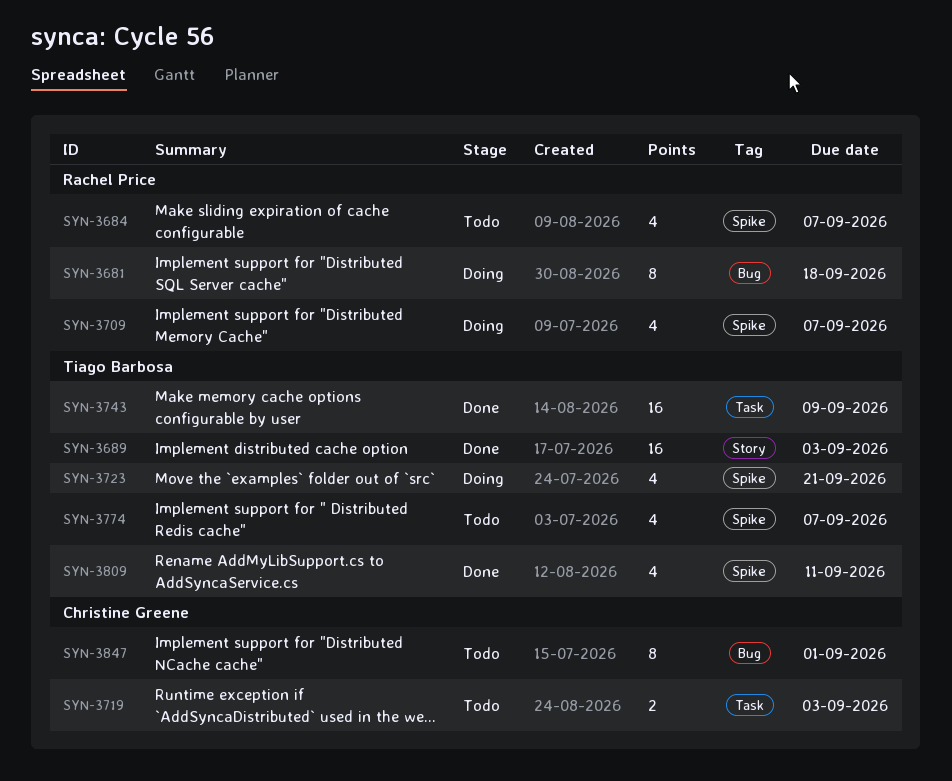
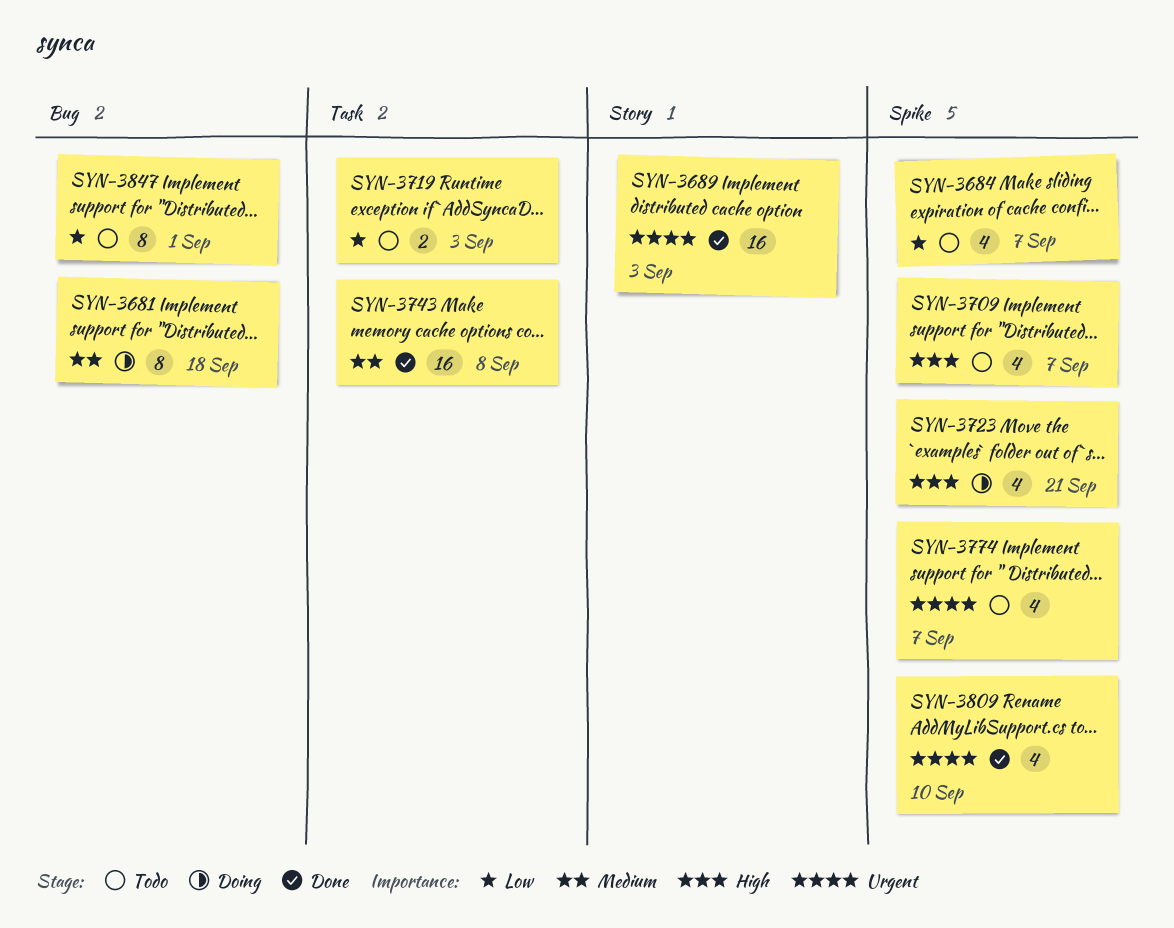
SYN-3709, status: Doing -> Todo
SYN-3743, due: Sep 9 -> Sep 8
SYN-3809, due: Sep 11 -> Sep 10

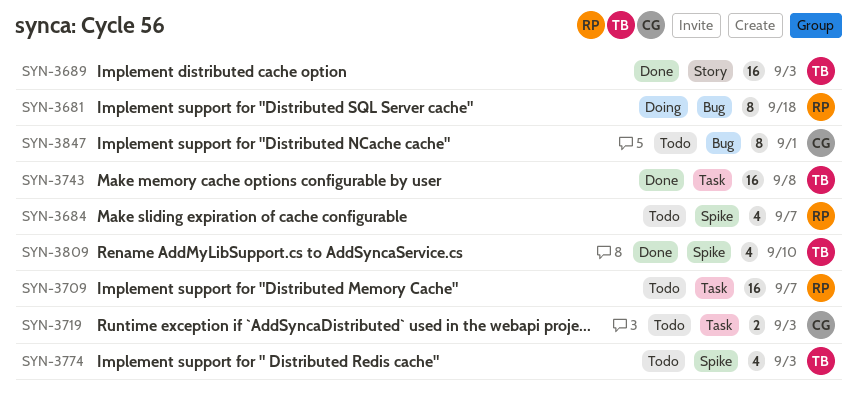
SYN-3709, label: Spike -> Task
SYN-3709, estimate: 4 -> 16
SYN-3723: present -> none
SYN-3774, due: Sep 7 -> Sep 3

